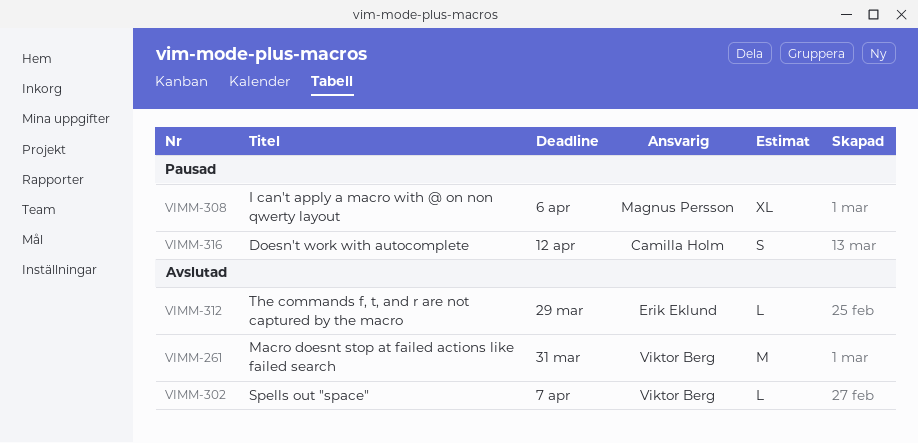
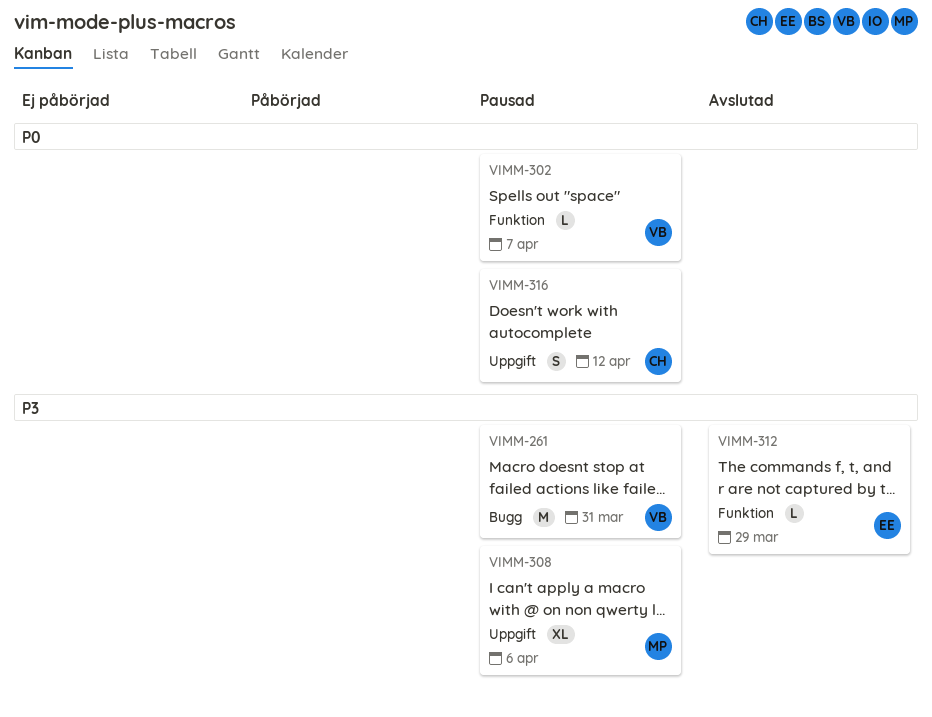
VIMM-261, status: Avslutad -> Pausad
VIMM-302, status: Avslutad -> Pausad

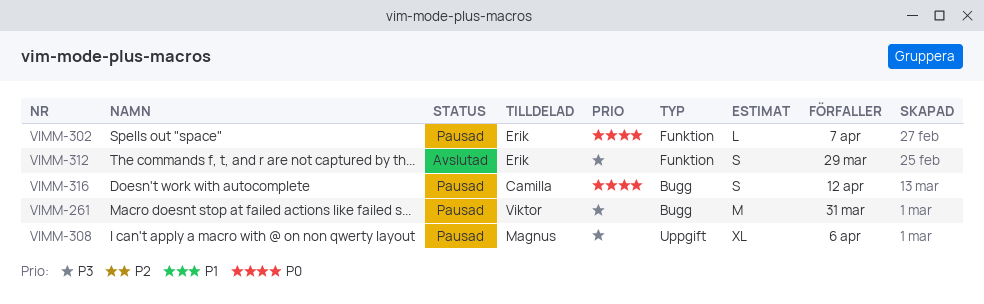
VIMM-302, owner: Viktor -> Erik
VIMM-312, estimate: L -> S
VIMM-316, label: Uppgift -> Bugg

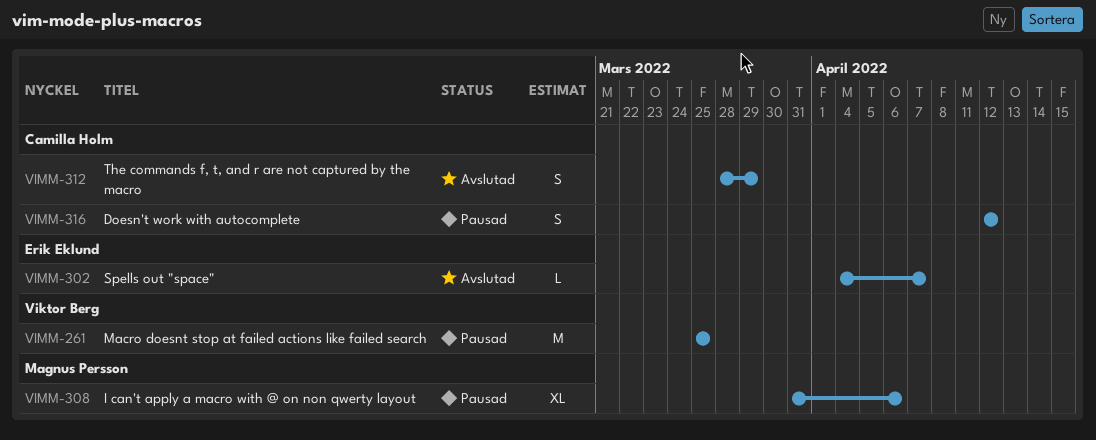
VIMM-261, due: Mar 31 -> Mar 25
VIMM-302, status: Pausad -> Avslutad
VIMM-312, owner: Erik Eklund -> Camilla Holm

